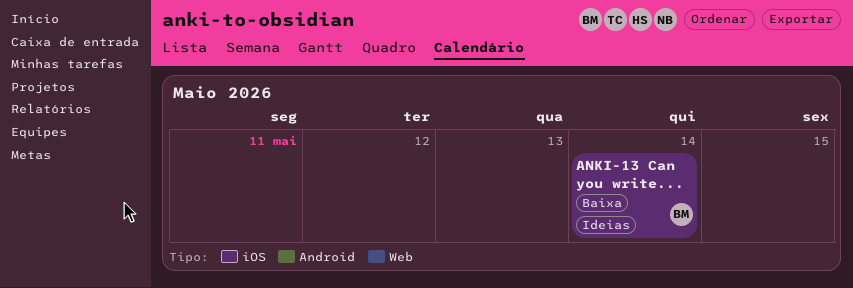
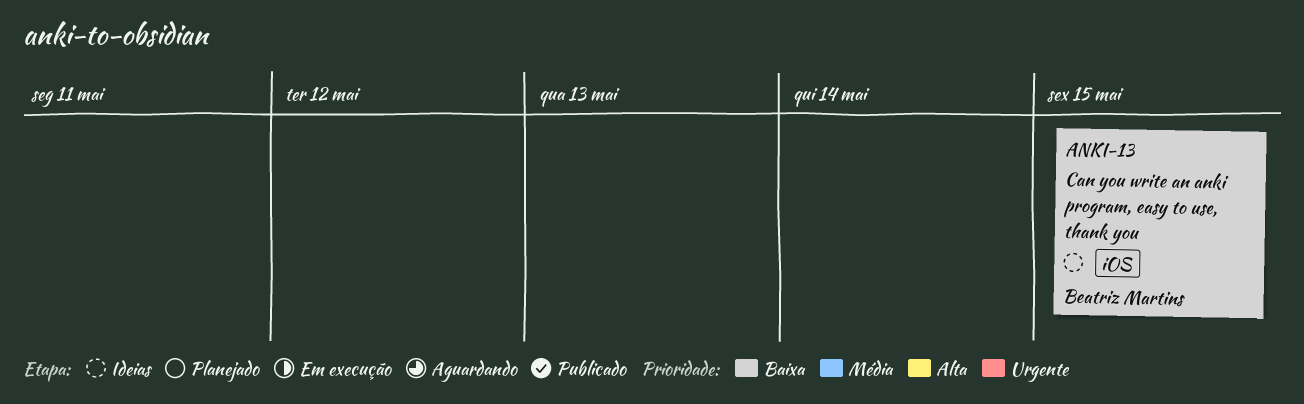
ANKI-13, due: May 14 -> May 15

